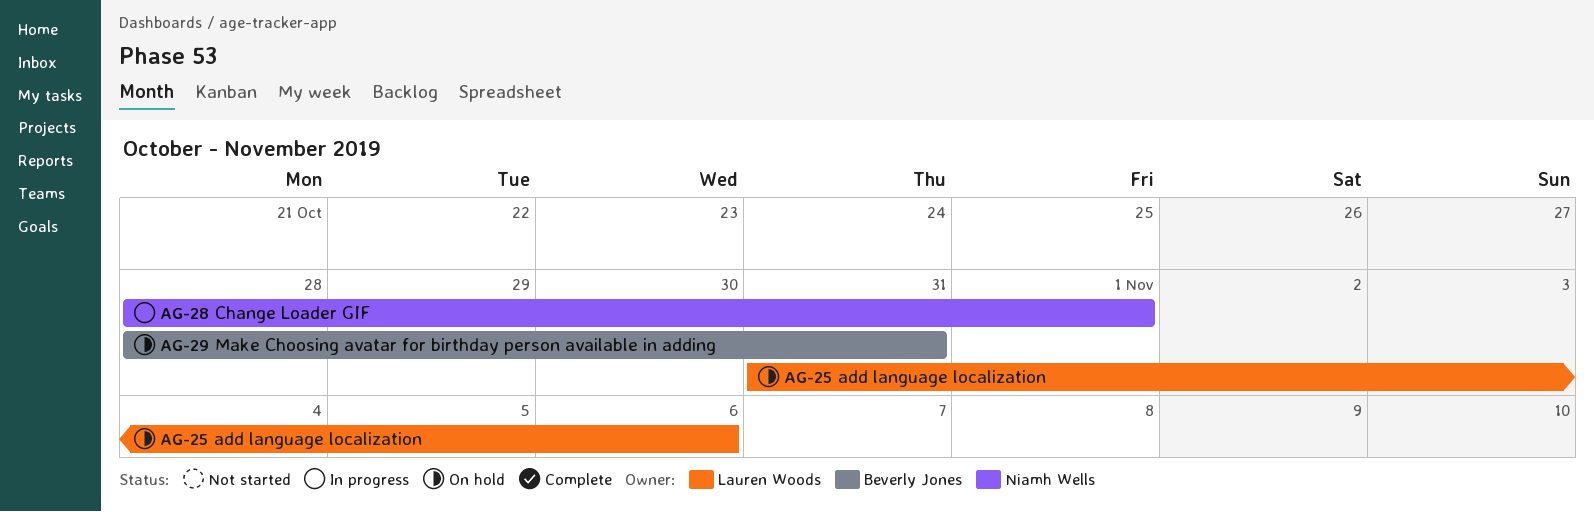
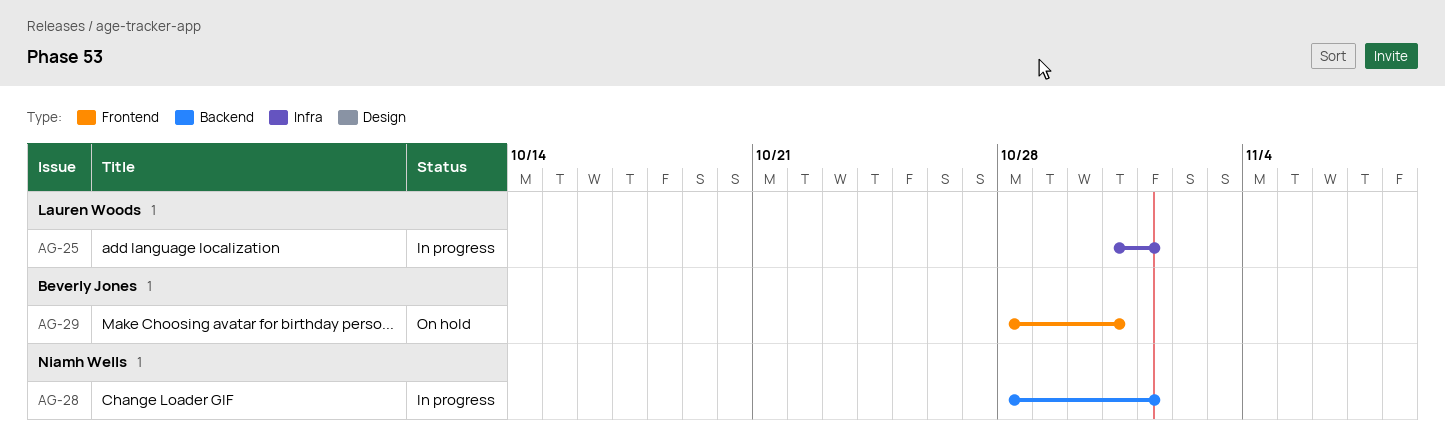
AG-25, status: On hold -> In progress
AG-25, due: Nov 6 -> Nov 1

